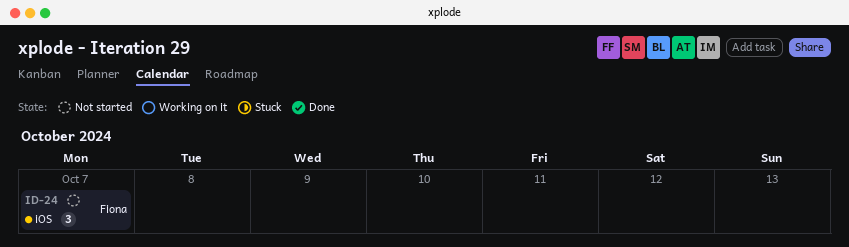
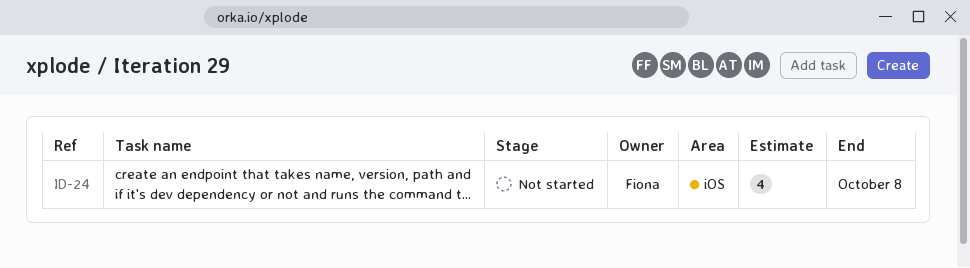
ID-24, estimate: 3 -> 4
ID-24, due: Oct 7 -> Oct 8

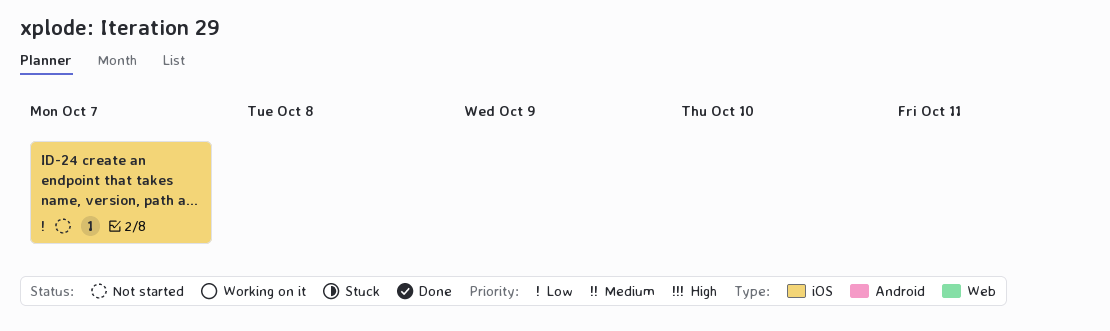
ID-24, estimate: 4 -> 1
ID-24, due: Oct 8 -> Oct 7

